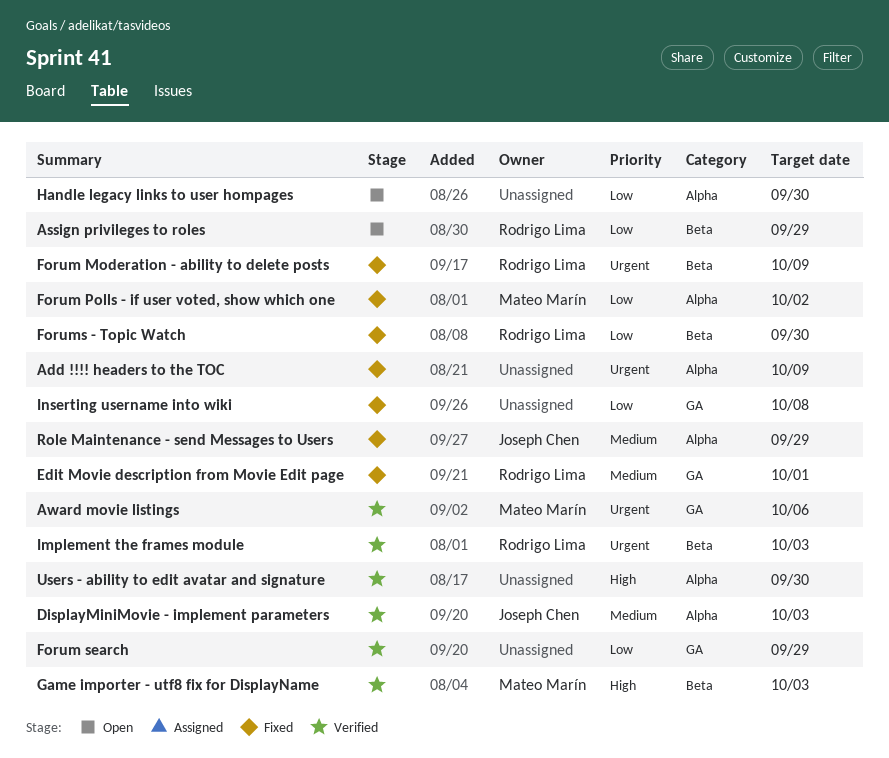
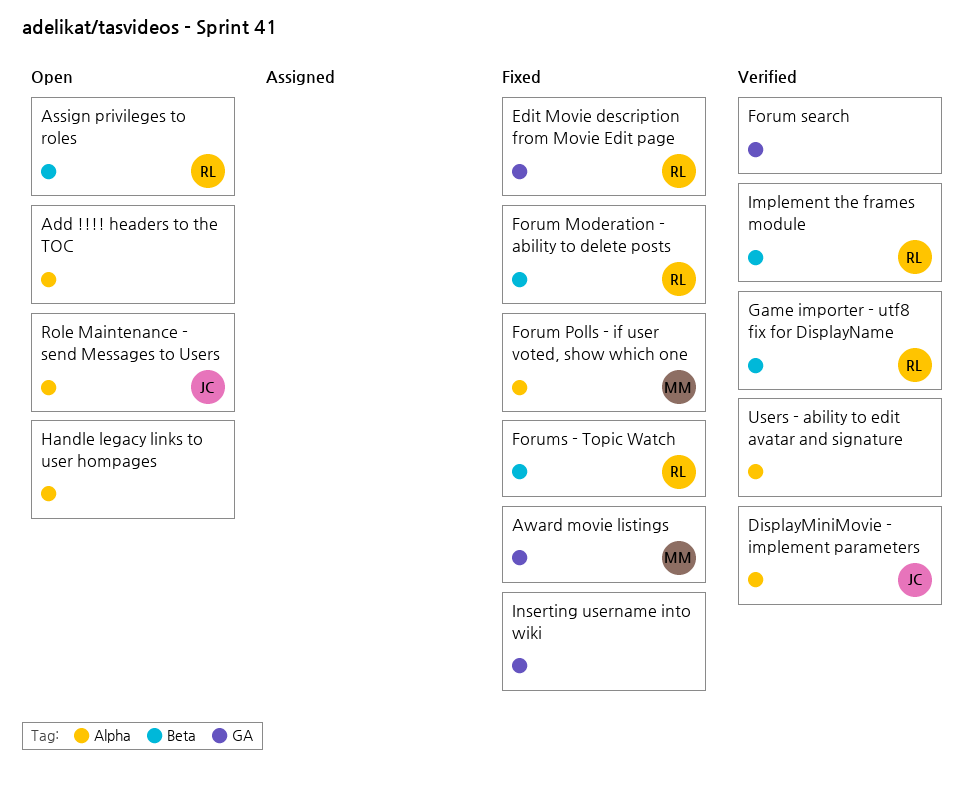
Add !!!! headers to the TOC, status: Fixed -> Open
Award movie listings, status: Verified -> Fixed
Game importer - utf8 fix for DisplayName, owner: Mateo Marín -> Rodrigo Lima
Role Maintenance - send Messages to Users, status: Fixed -> Open

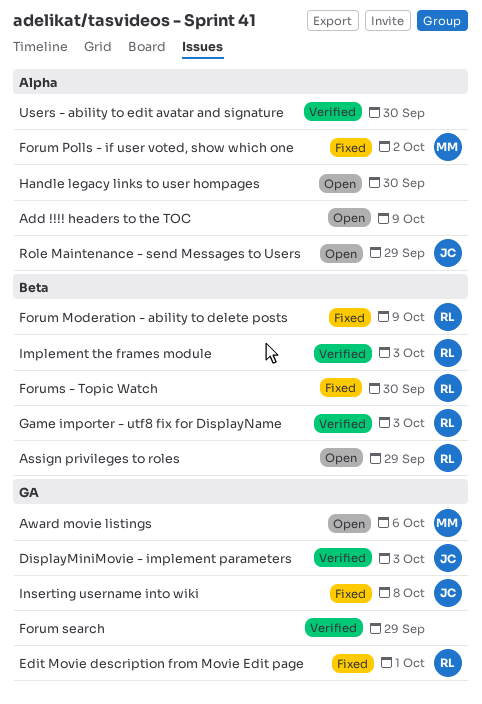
Award movie listings, status: Fixed -> Open
DisplayMiniMovie - implement parameters, label: Alpha -> GA
Inserting username into wiki, owner: none -> JC

